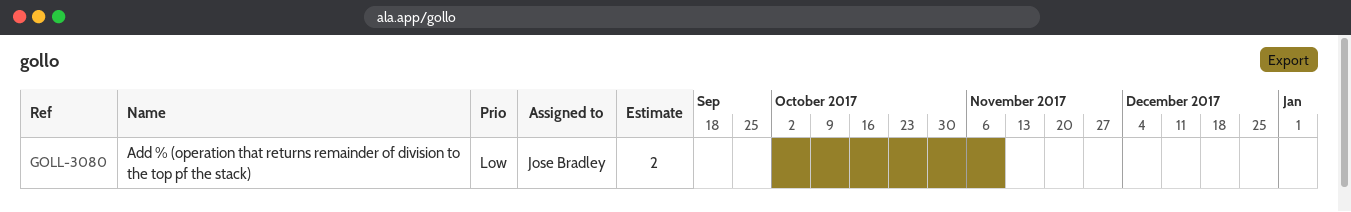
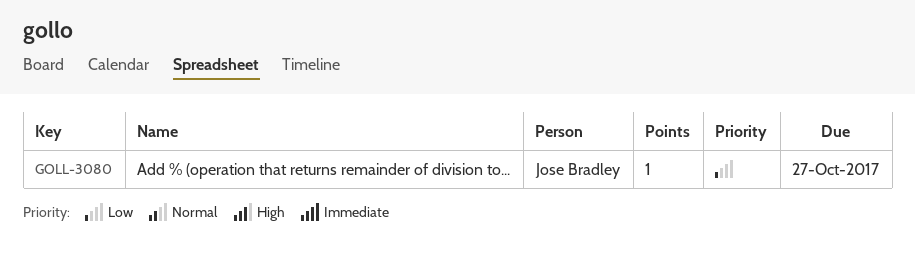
GOLL-3080, estimate: 2 -> 1
GOLL-3080, due: Nov 10 -> Oct 27

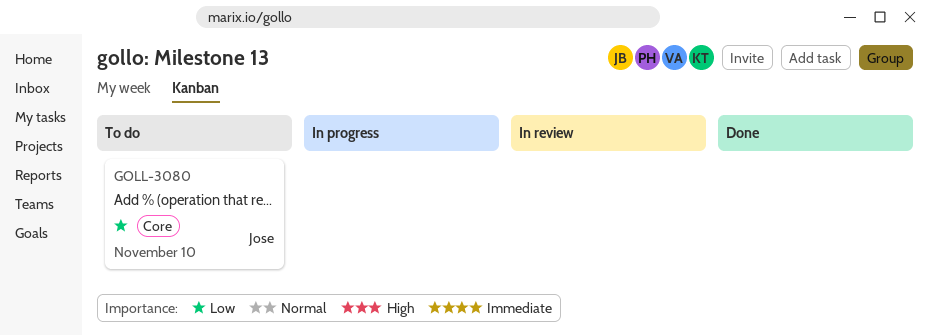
GOLL-3080, due: Oct 27 -> Nov 10

